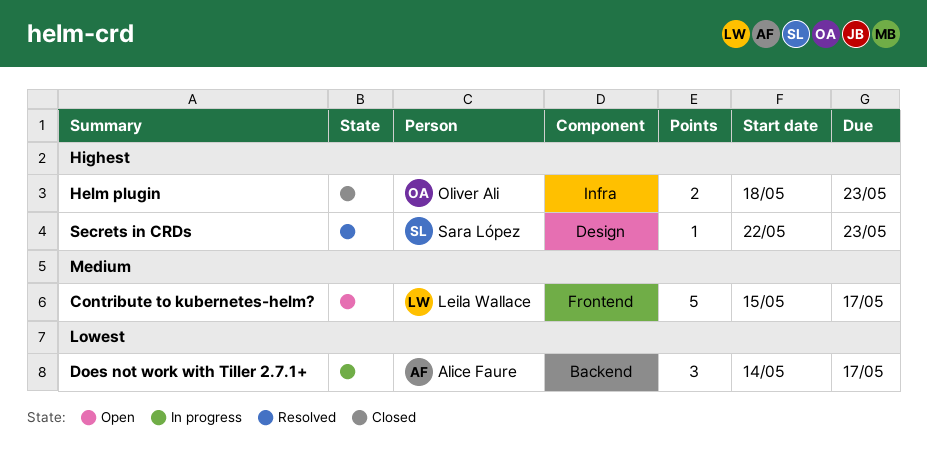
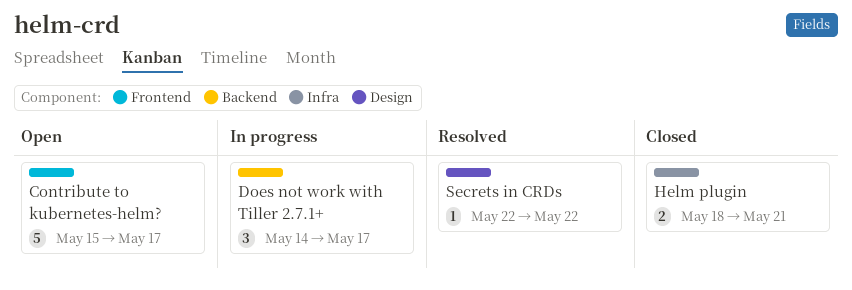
Helm plugin, due: May 23 -> May 21
Secrets in CRDs, due: May 23 -> May 22

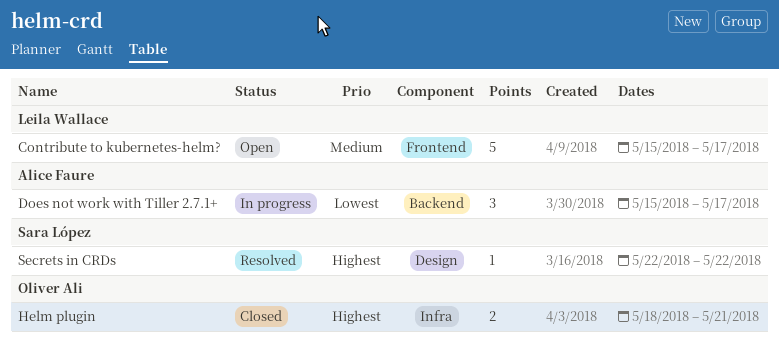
Does not work with Tiller 2.7.1+, start: May 14 -> May 15

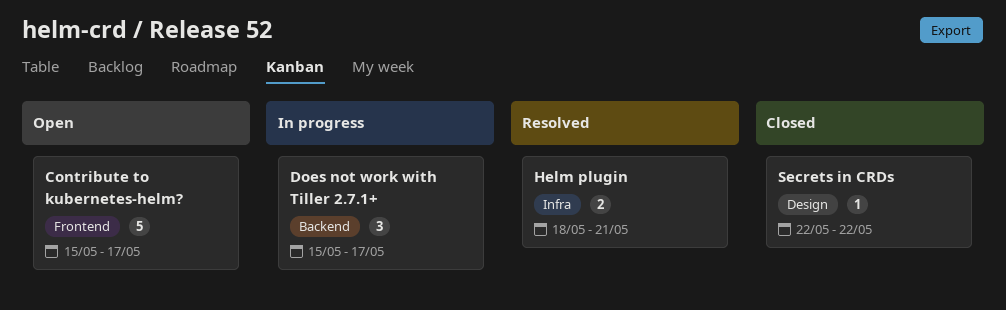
Helm plugin, status: Closed -> Resolved
Secrets in CRDs, status: Resolved -> Closed

